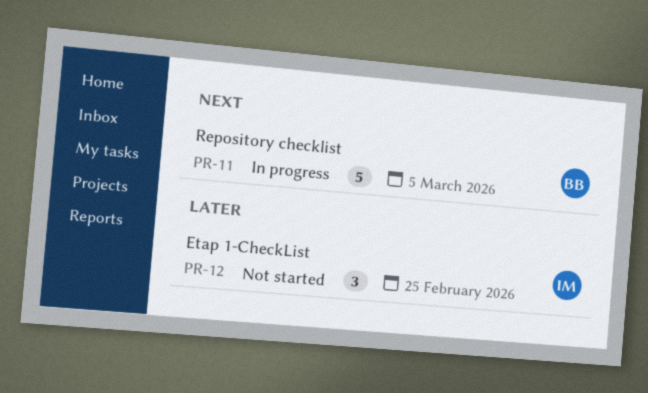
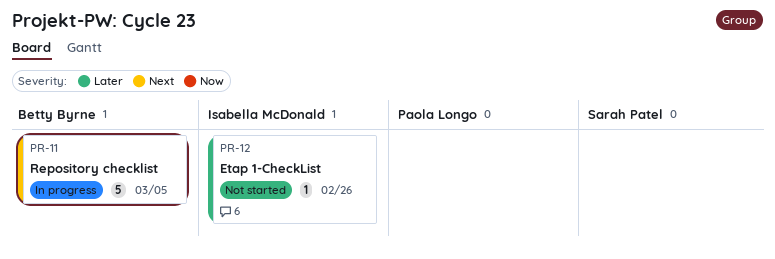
PR-12, estimate: 3 -> 1
PR-12, due: Feb 25 -> Feb 26

